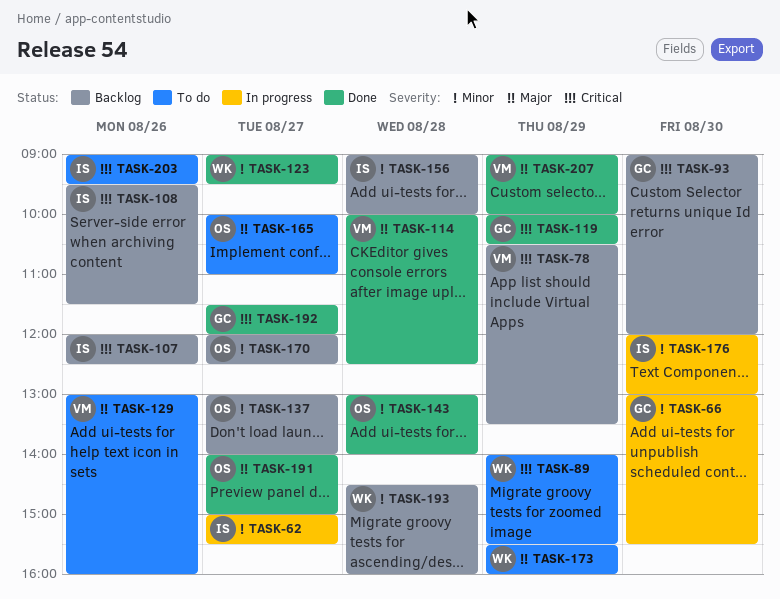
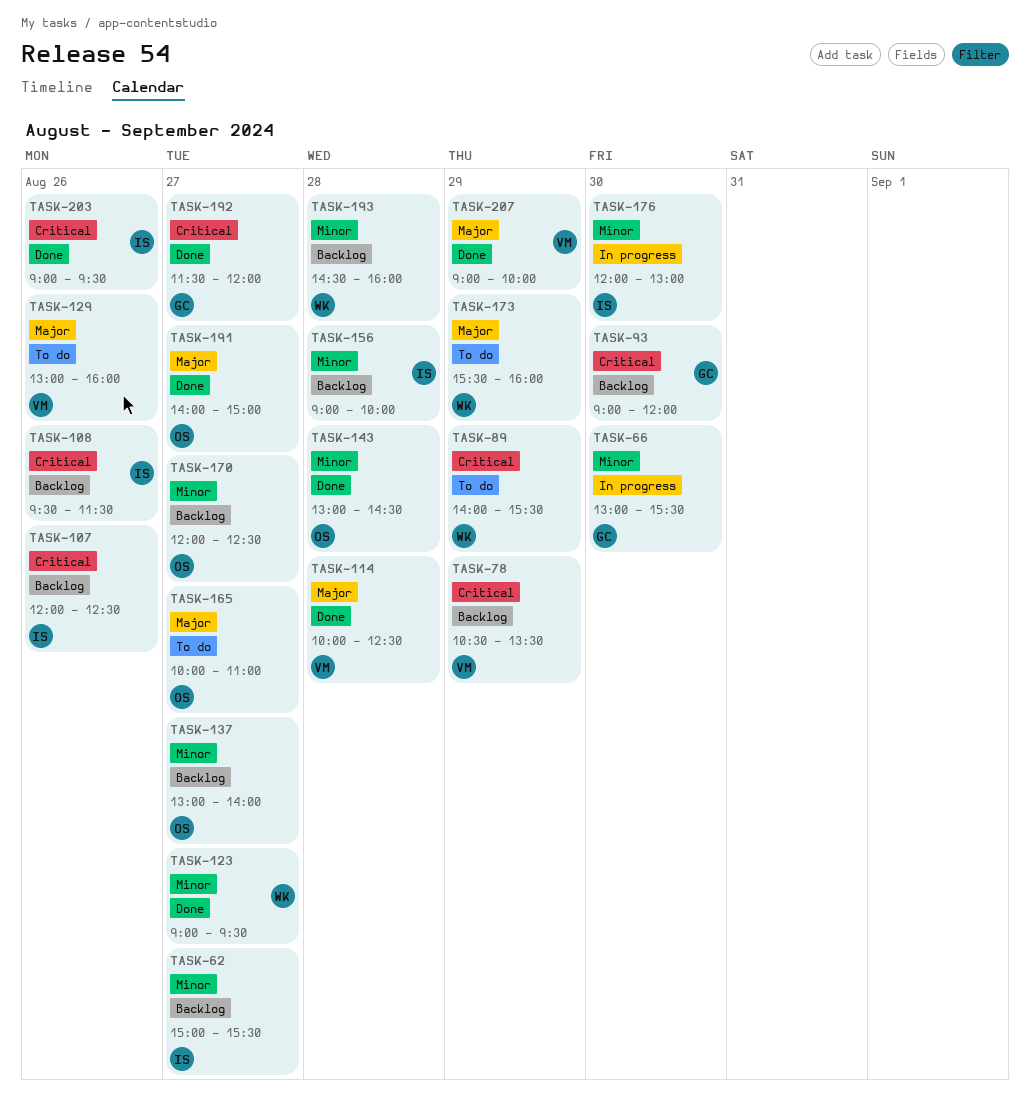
TASK-62, status: In progress -> Backlog
TASK-119: present -> none
TASK-143, ends: 14:00 -> 14:30
TASK-203, status: To do -> Done

